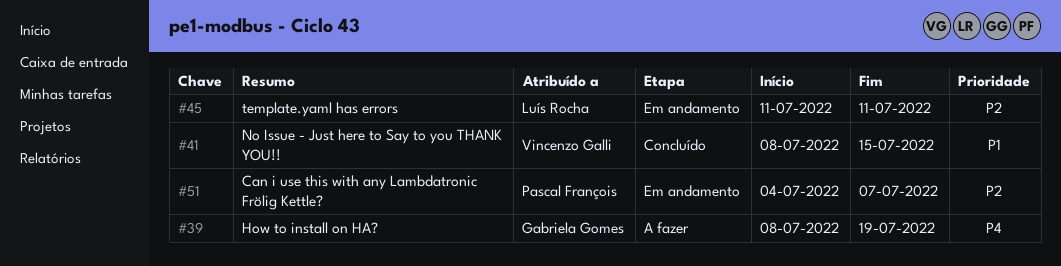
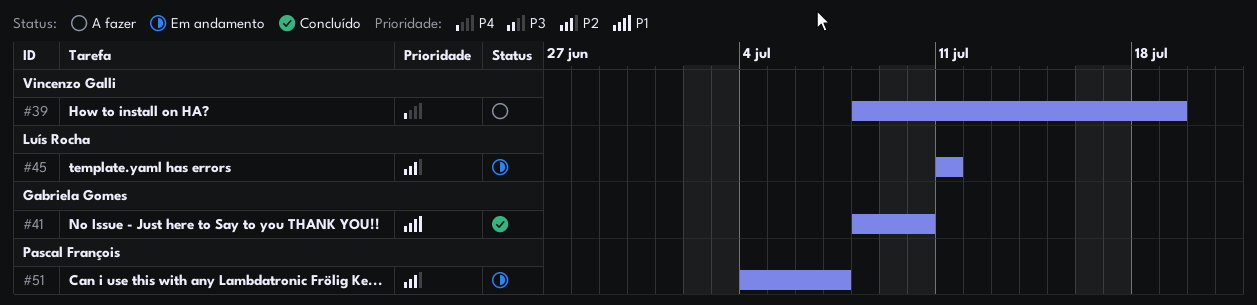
#39, owner: Gabriela Gomes -> Vincenzo Galli
#41, owner: Vincenzo Galli -> Gabriela Gomes
#41, due: Jul 15 -> Jul 10

